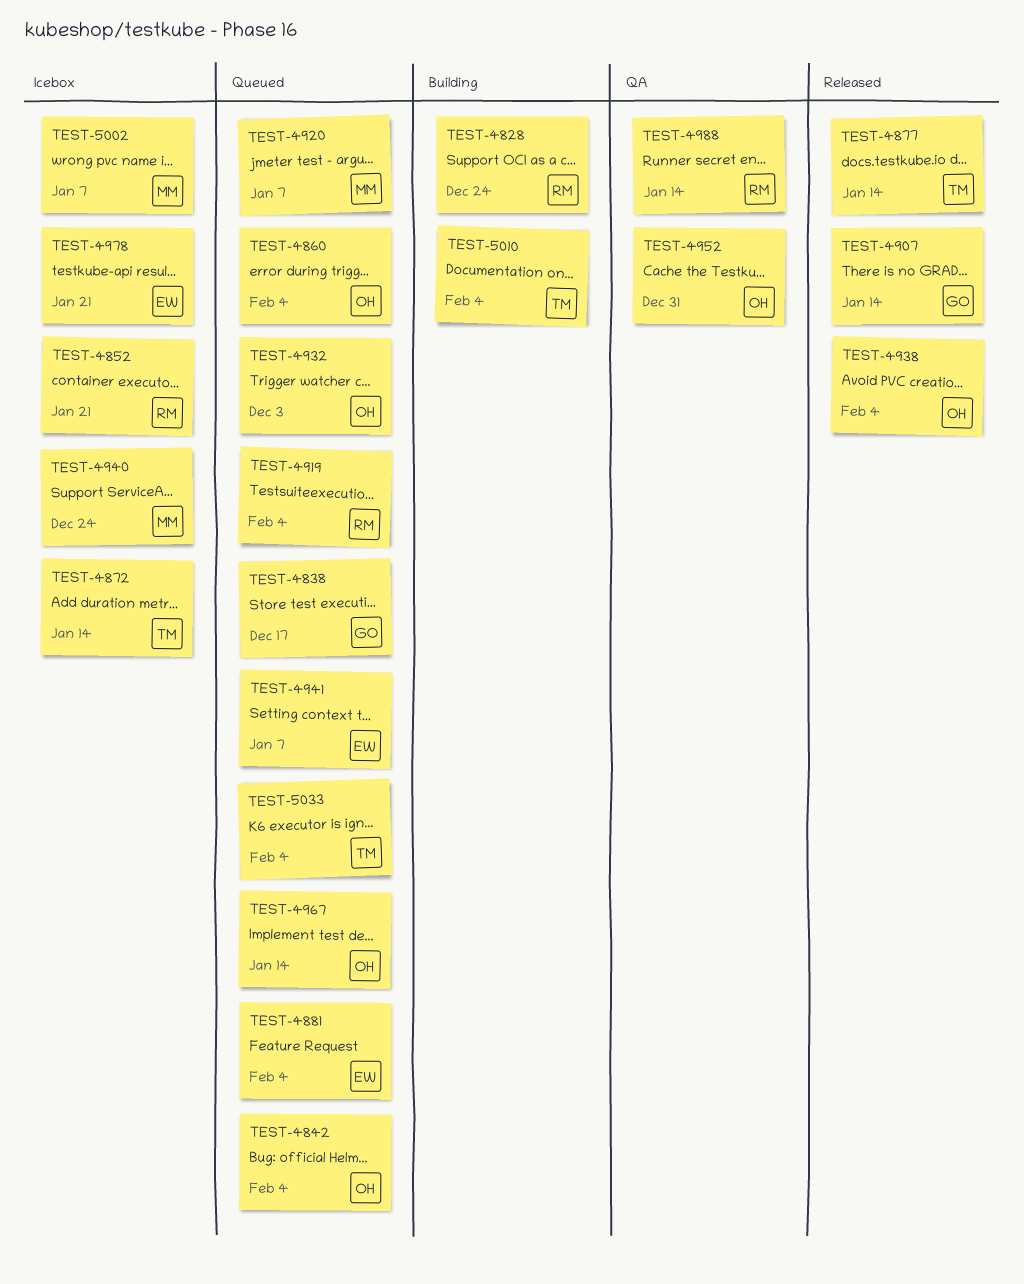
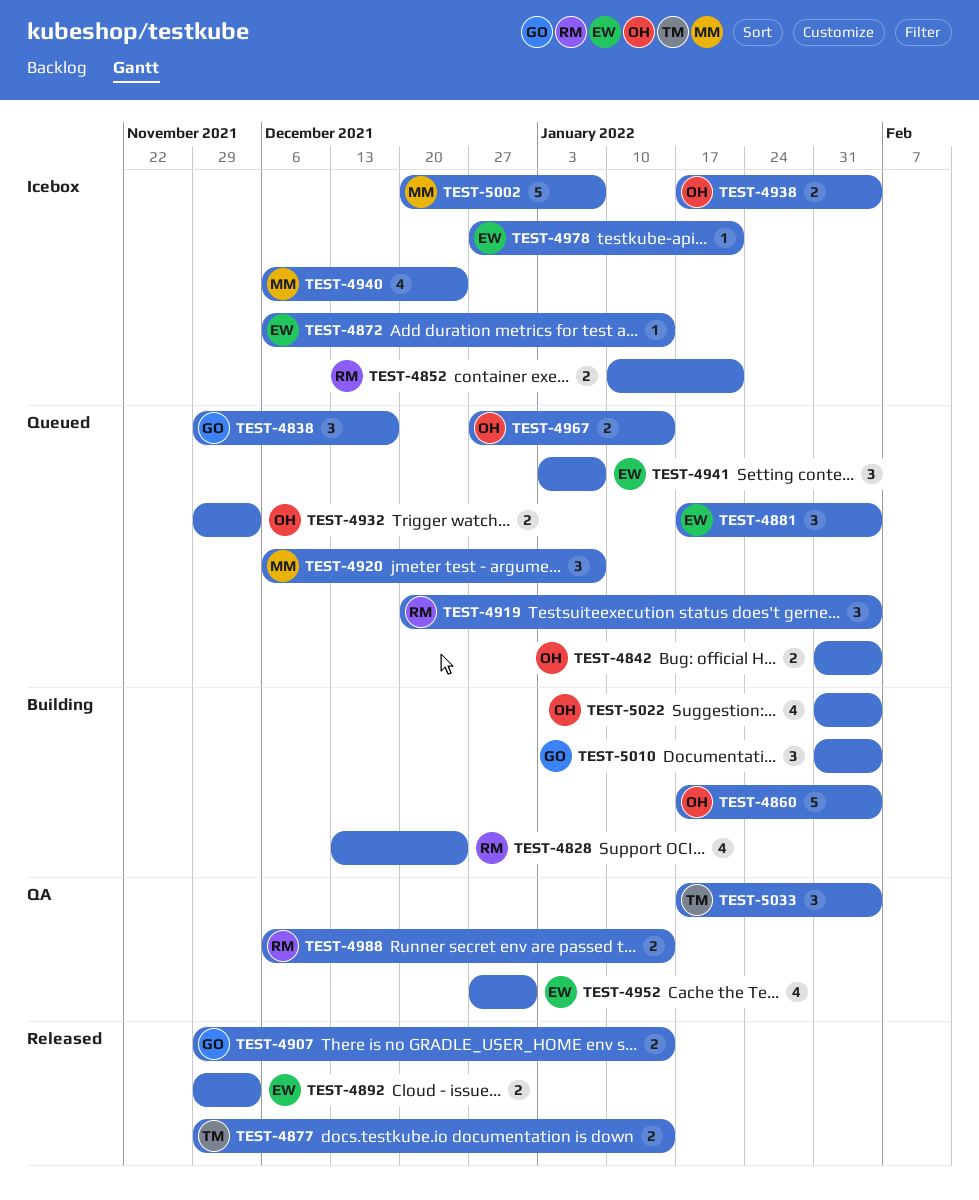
TEST-4860, status: Queued -> Building
TEST-4872, owner: TM -> EW
TEST-4892: none -> present
TEST-4938, status: Released -> Icebox
TEST-4952, owner: OH -> EW
TEST-5010, owner: TM -> GO
TEST-5022: none -> present
TEST-5033, status: Queued -> QA

